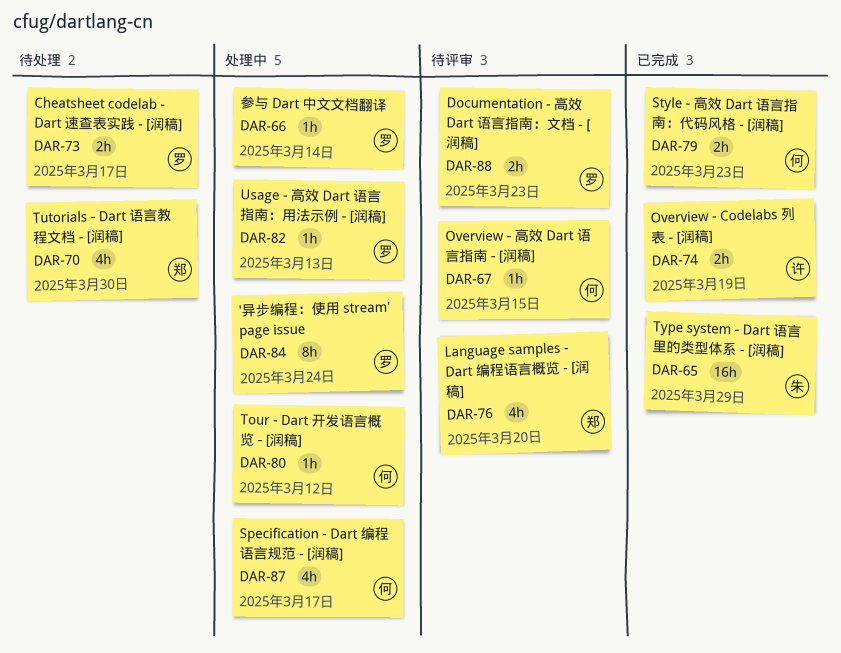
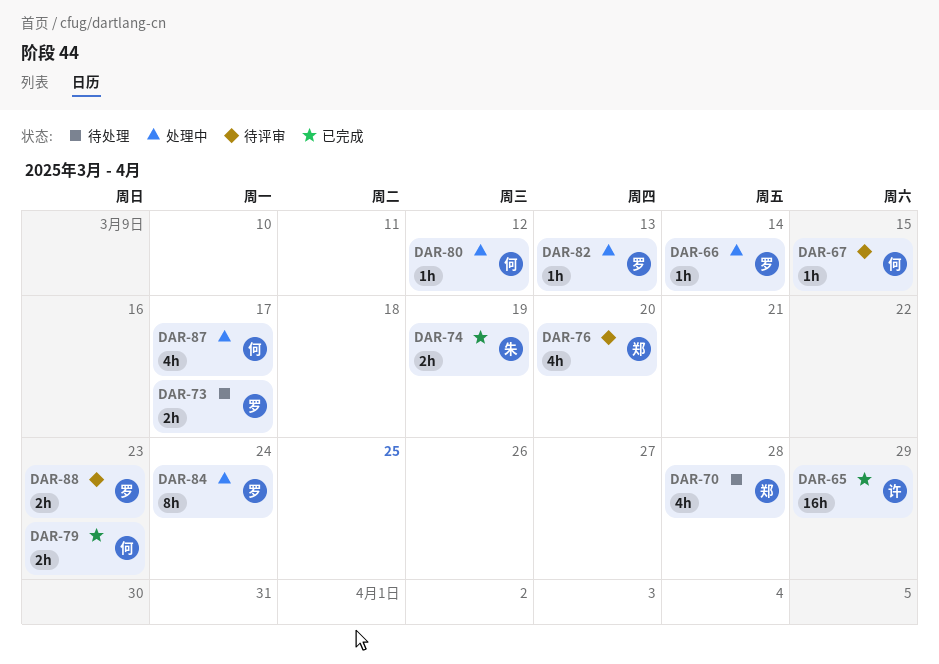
DAR-65, owner: 朱 -> 许
DAR-70, due: Mar 30 -> Mar 28
DAR-74, owner: 许 -> 朱

